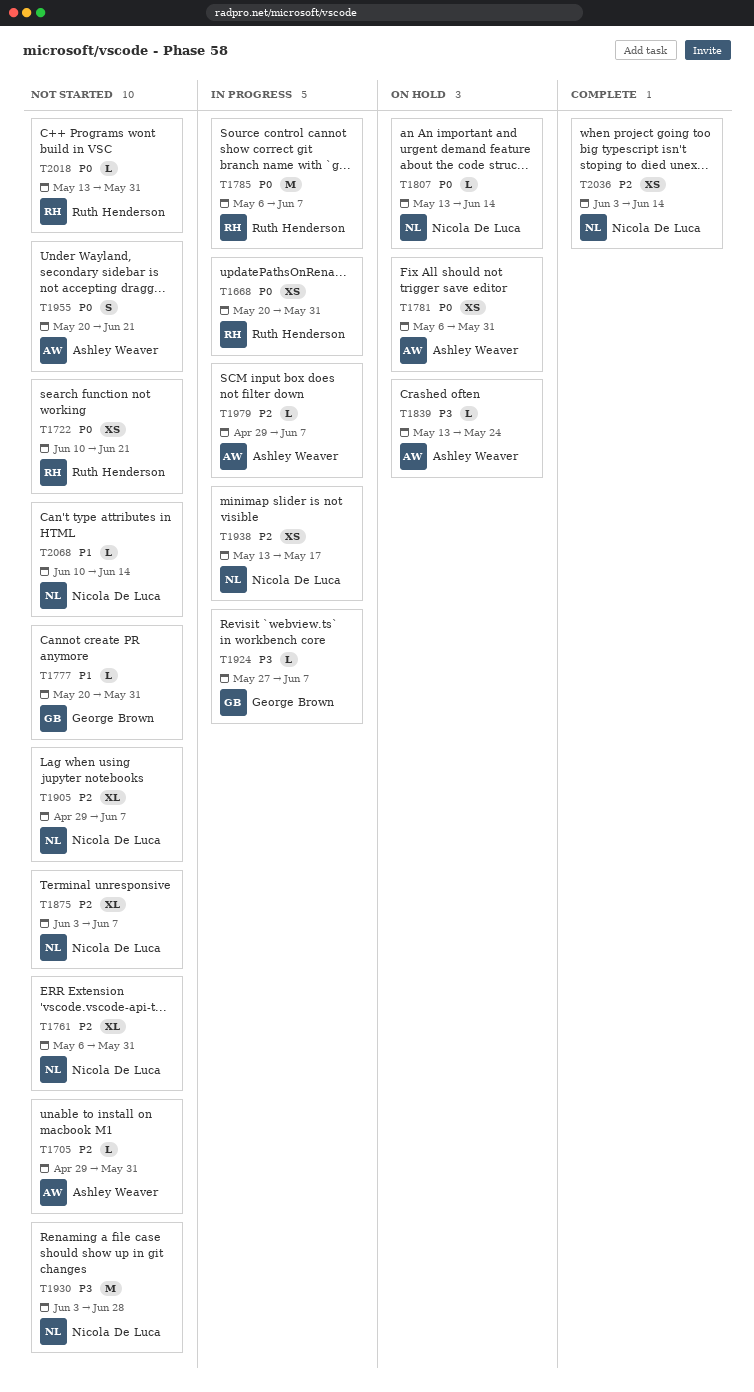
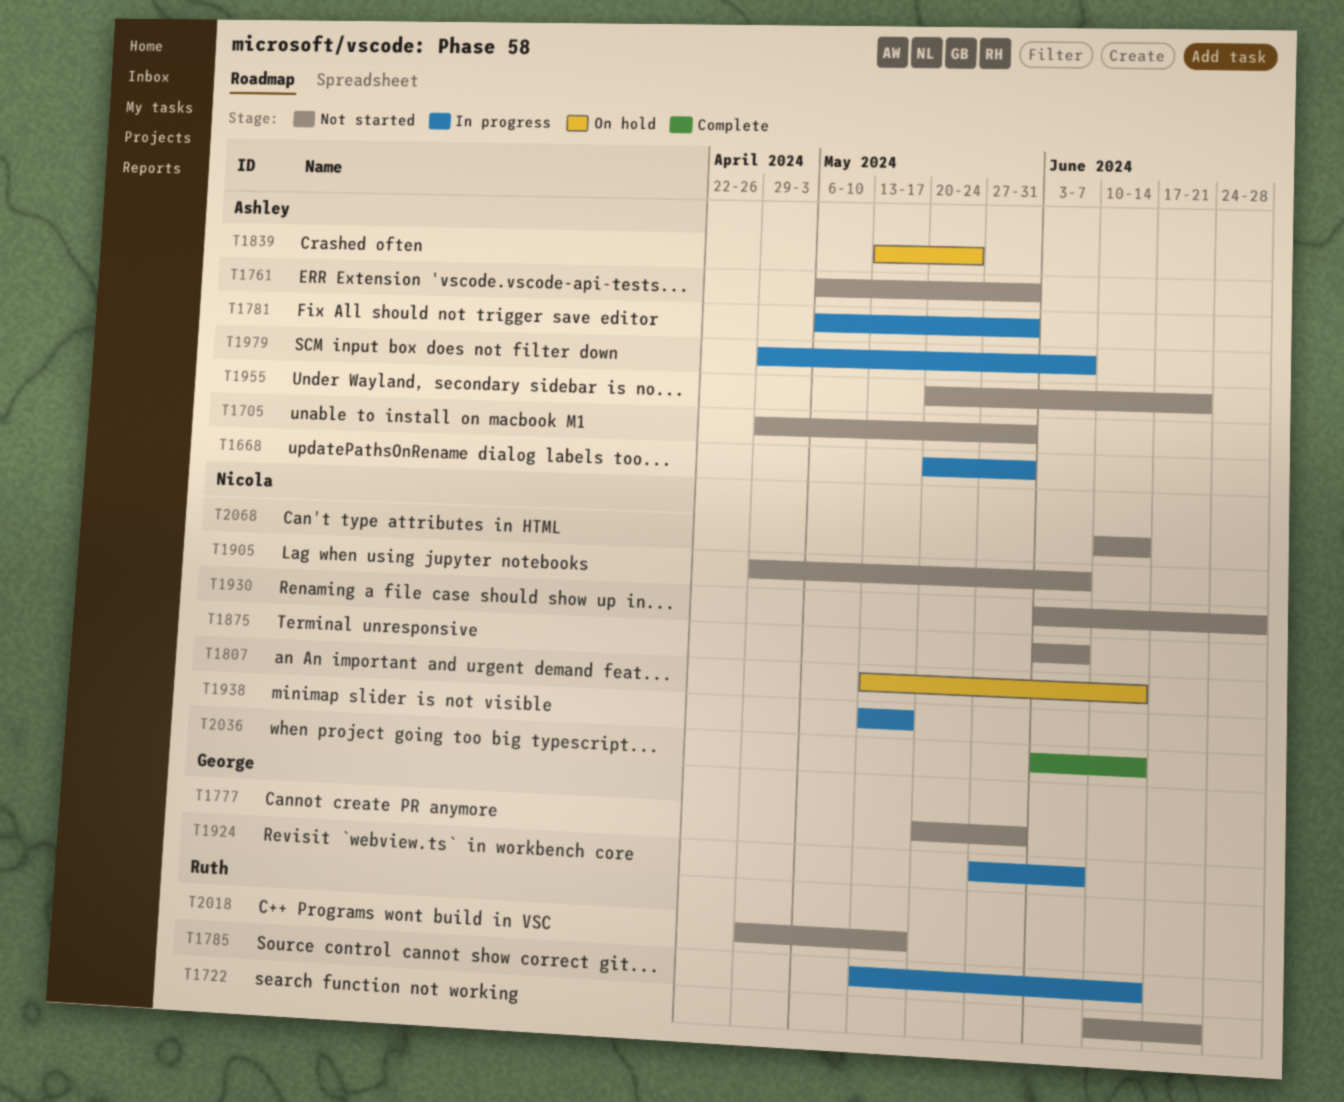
T1668, owner: Ruth Henderson -> Ashley Weaver
T1761, owner: Nicola De Luca -> Ashley Weaver
T1781, status: On hold -> In progress
T1785, start: May 6 -> May 13
T1785, due: Jun 7 -> Jun 14
T2018, start: May 13 -> Apr 29
T2018, due: May 31 -> May 17

